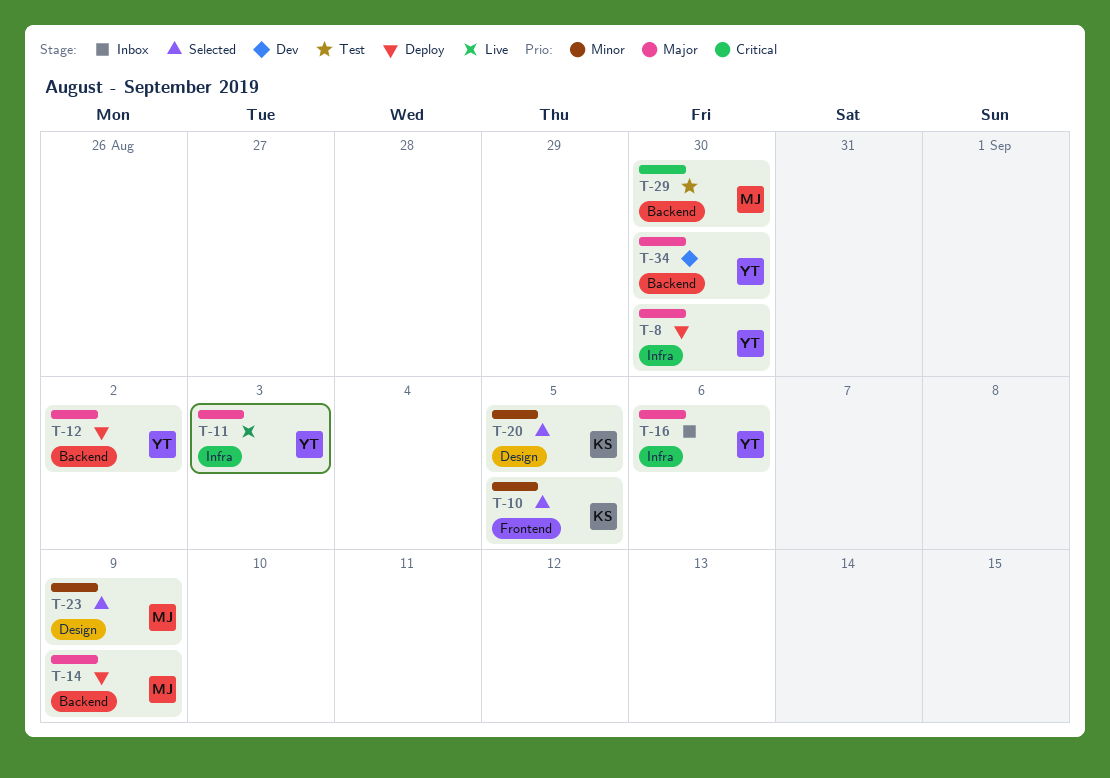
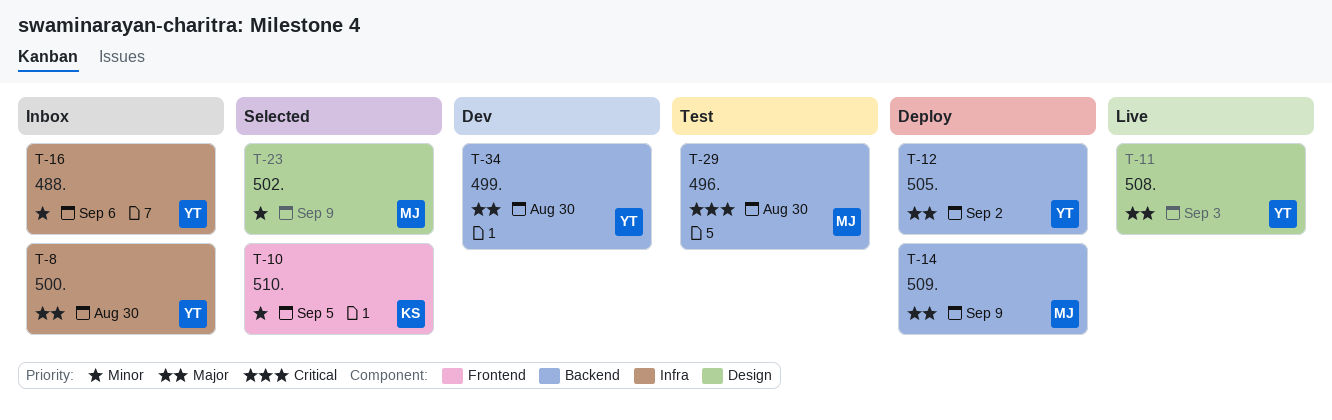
T-8, status: Deploy -> Inbox
T-11, label: Infra -> Design
T-16, priority: Major -> Minor
T-20: present -> none

